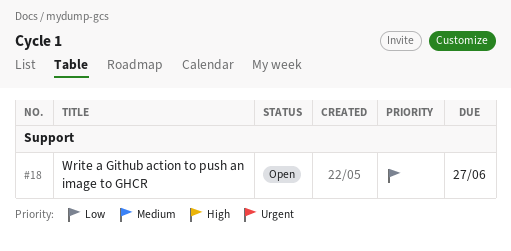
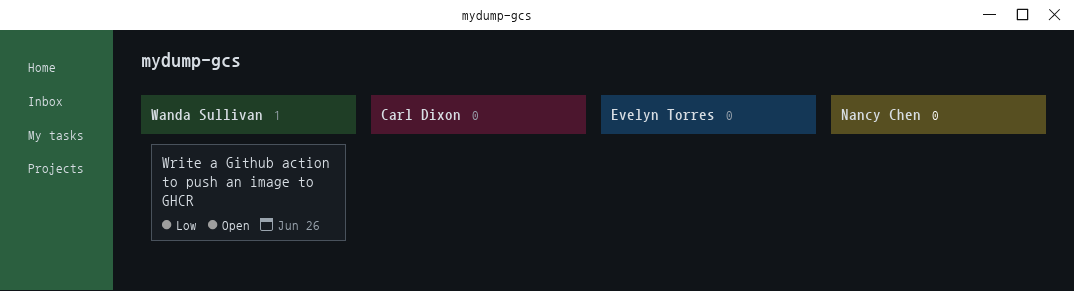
Write a Github action to push an image to GHCR, due: Jun 27 -> Jun 26

